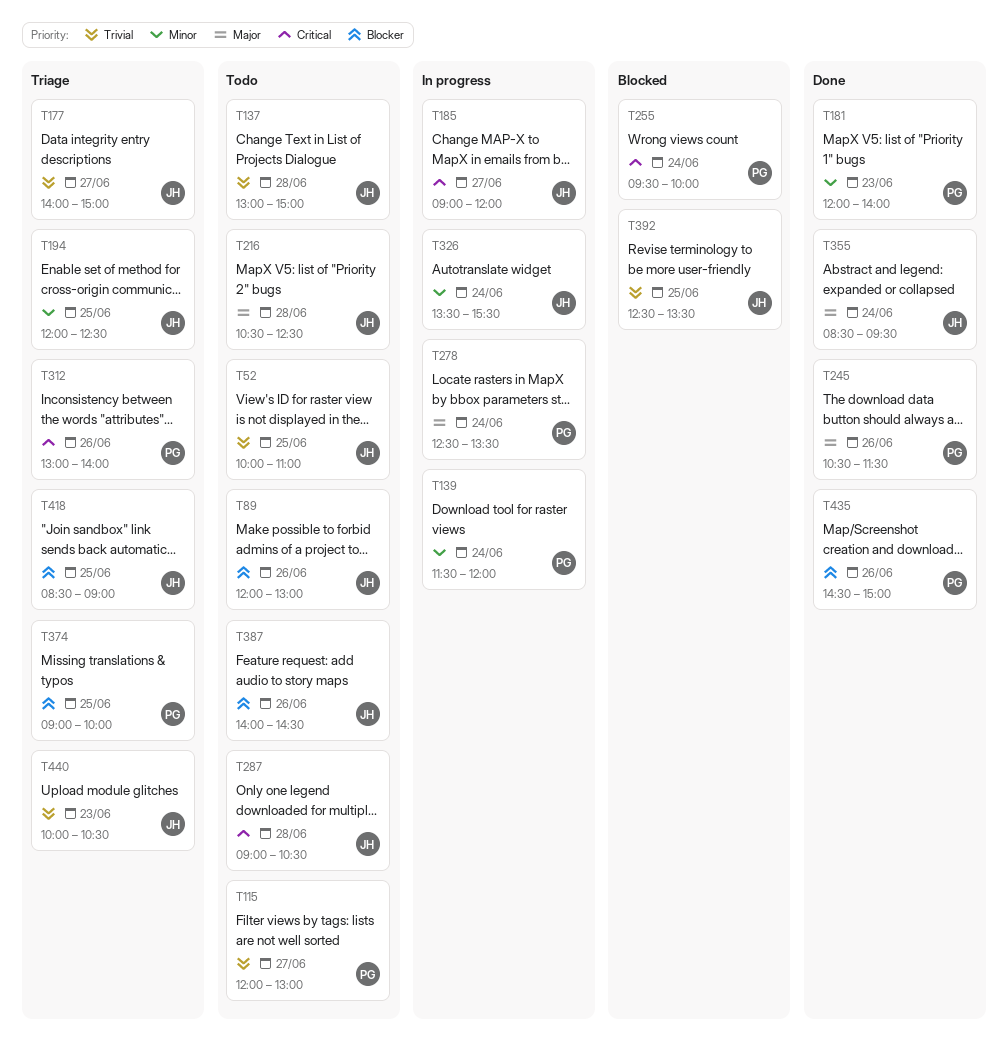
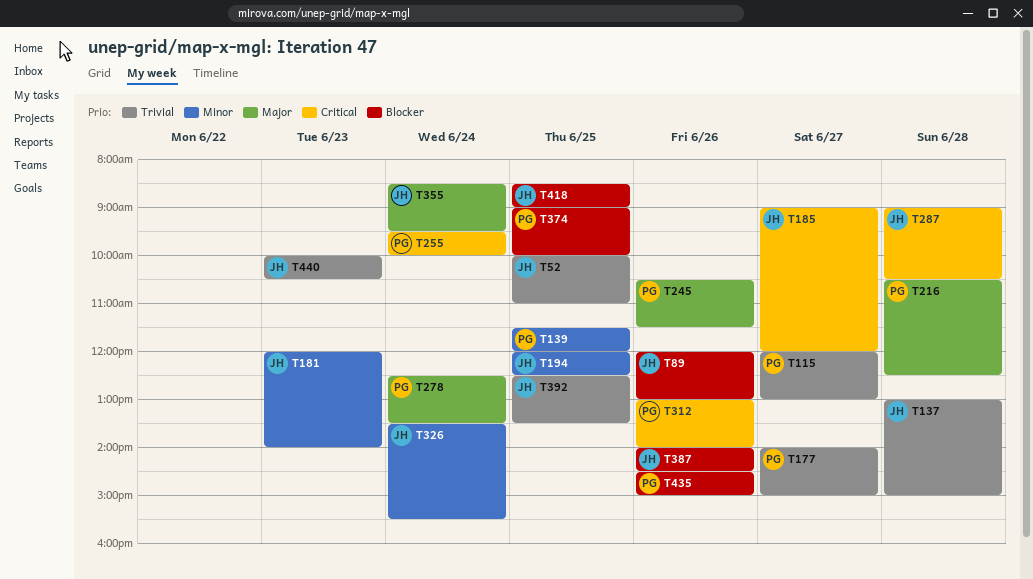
T139, day: Jun 24 -> Jun 25
T177, owner: JH -> PG
T181, owner: PG -> JH
T216, owner: JH -> PG

